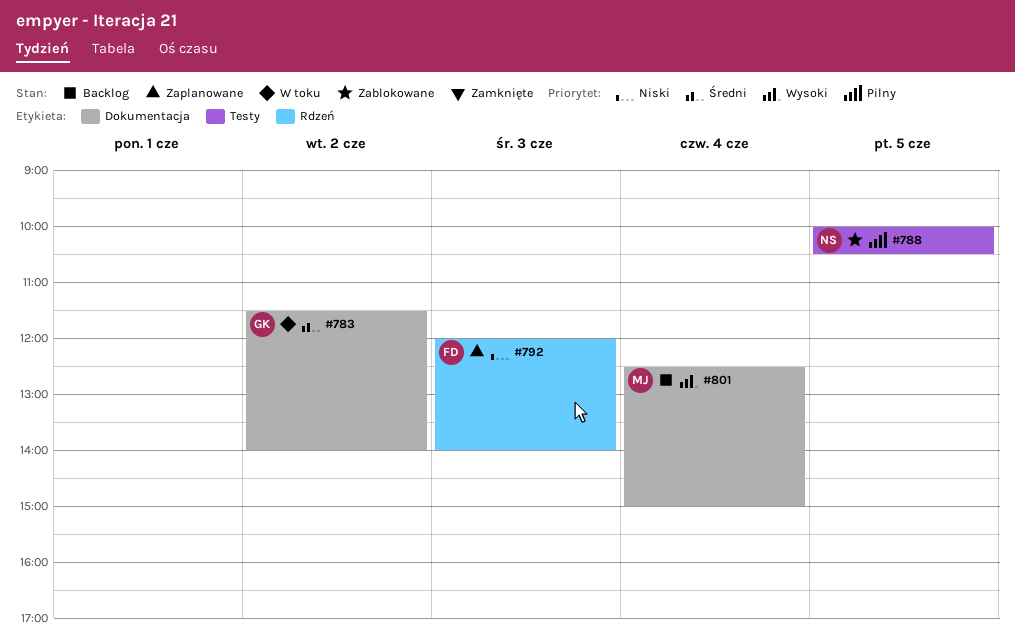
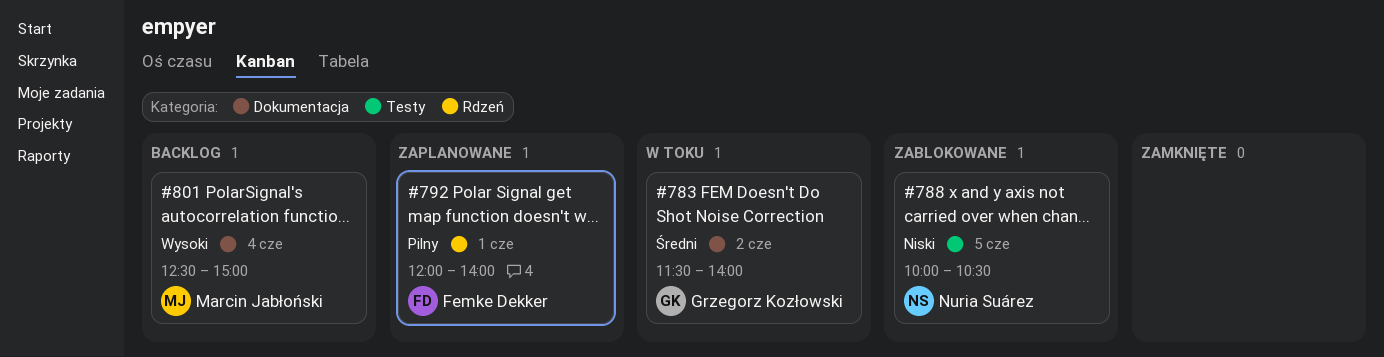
#788, priority: Pilny -> Niski
#792, priority: Niski -> Pilny
#792, day: Jun 3 -> Jun 1

